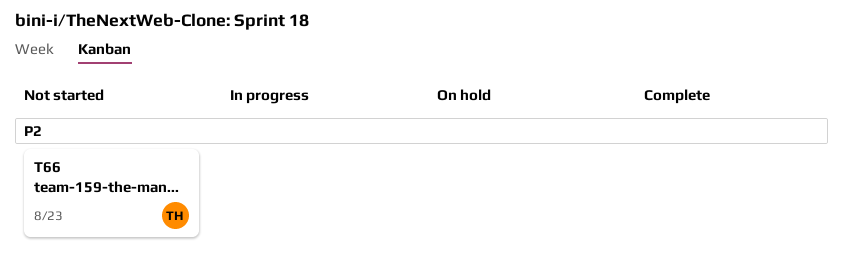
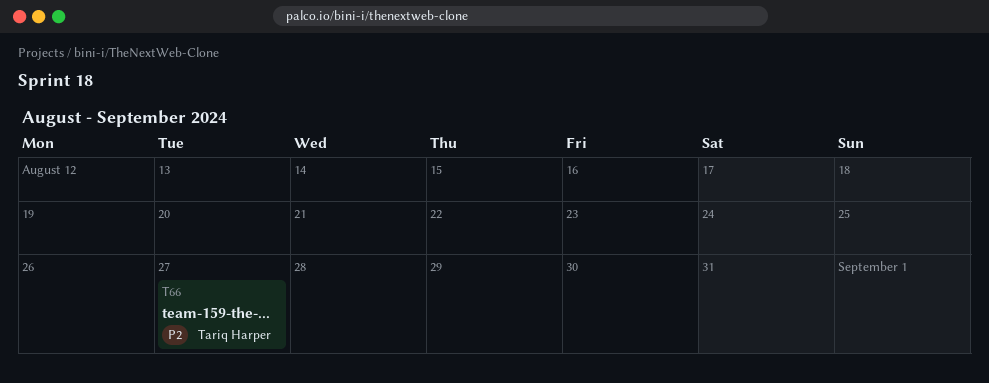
T66, due: Aug 23 -> Aug 27

